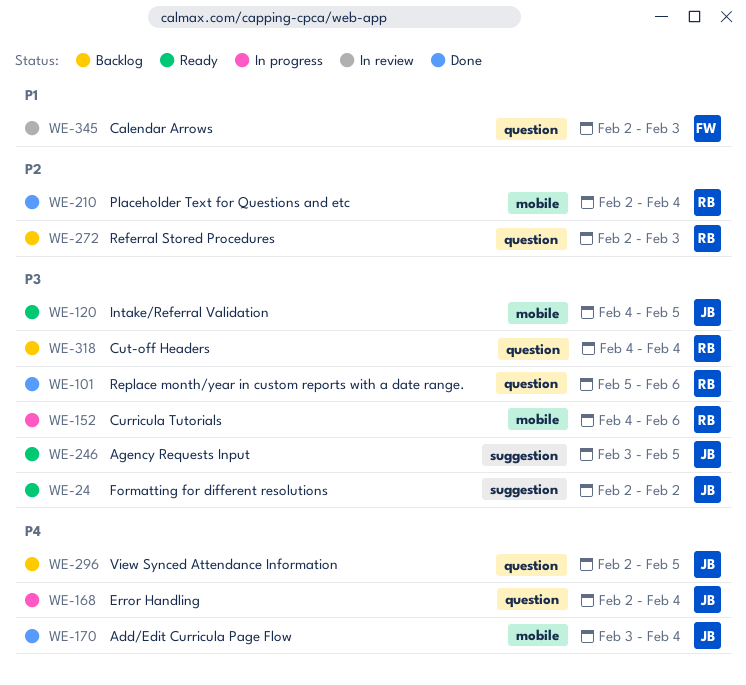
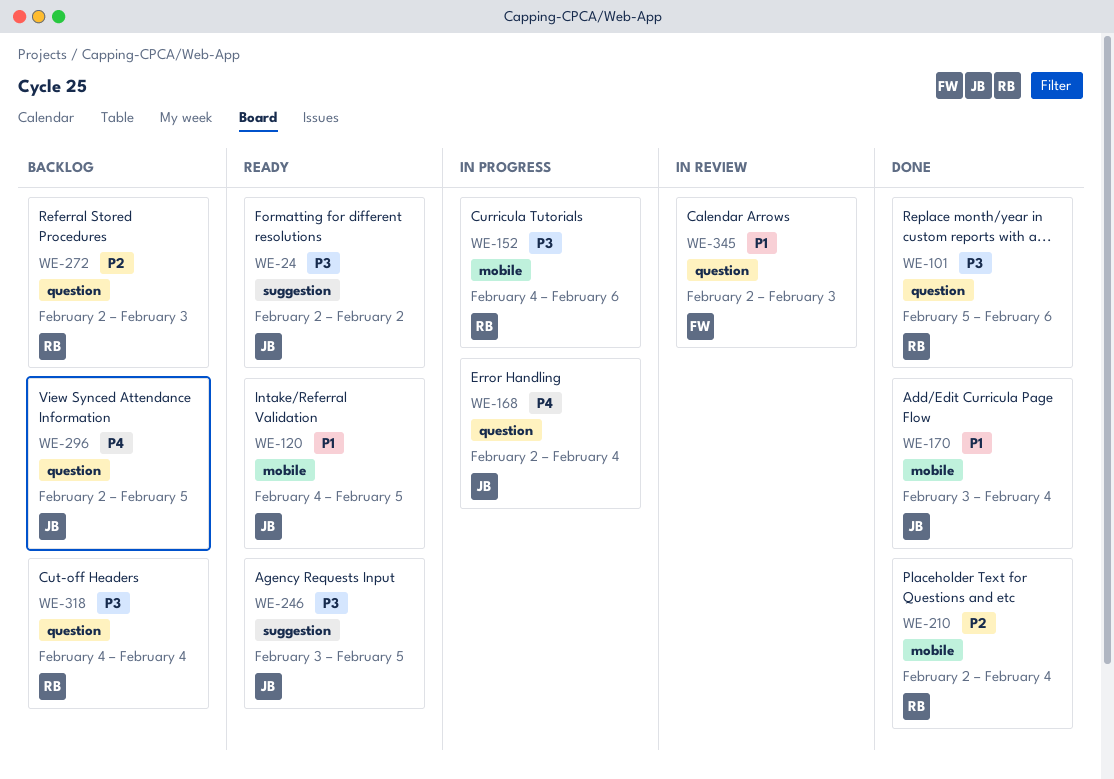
WE-120, priority: P3 -> P1
WE-170, priority: P4 -> P1

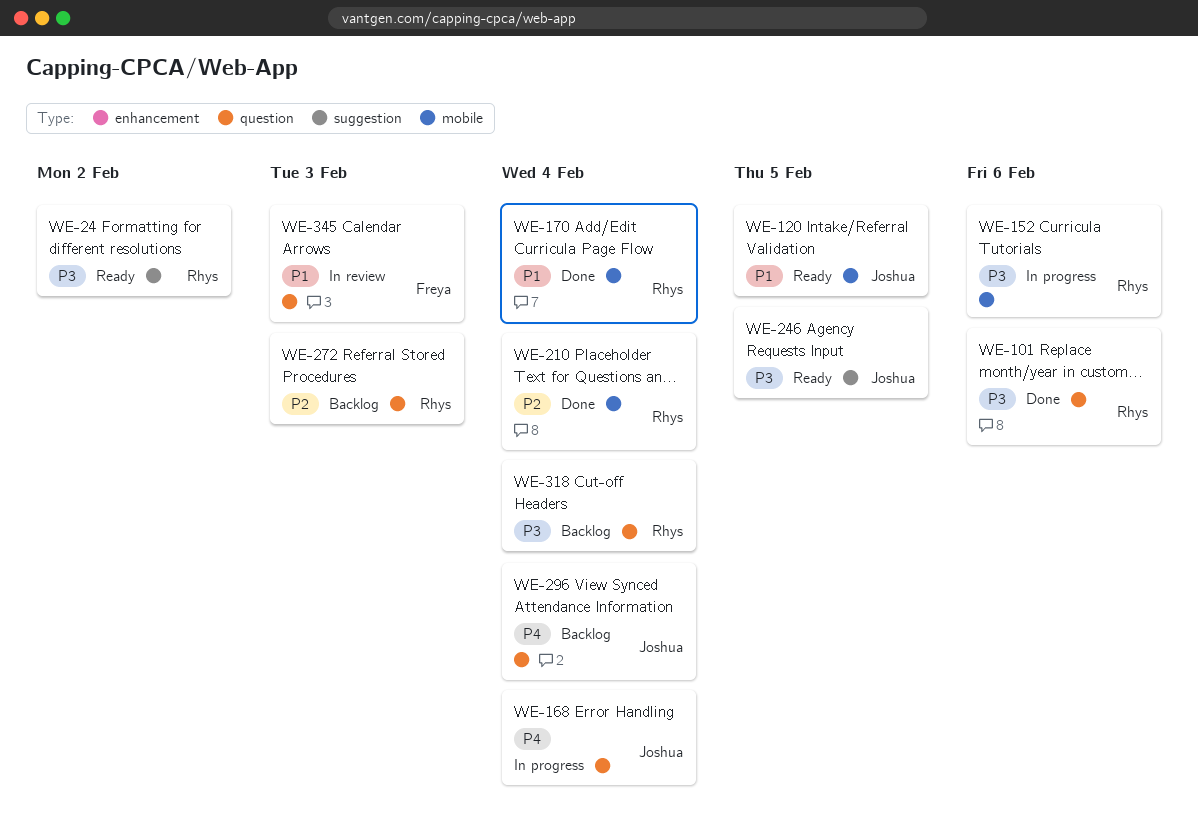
WE-24, owner: Joshua -> Rhys
WE-170, owner: Joshua -> Rhys
WE-296, due: Feb 5 -> Feb 4

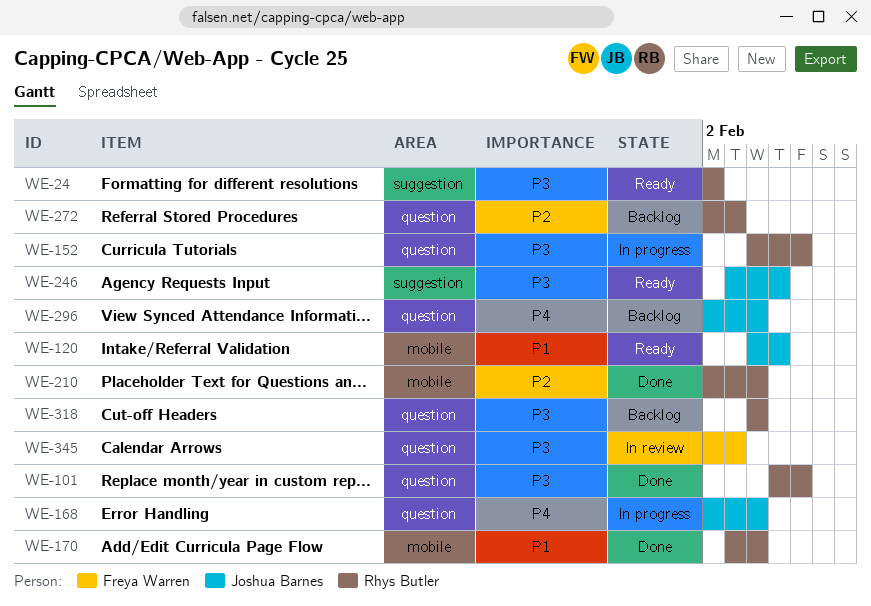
WE-152, label: mobile -> question
WE-345, priority: P1 -> P3

